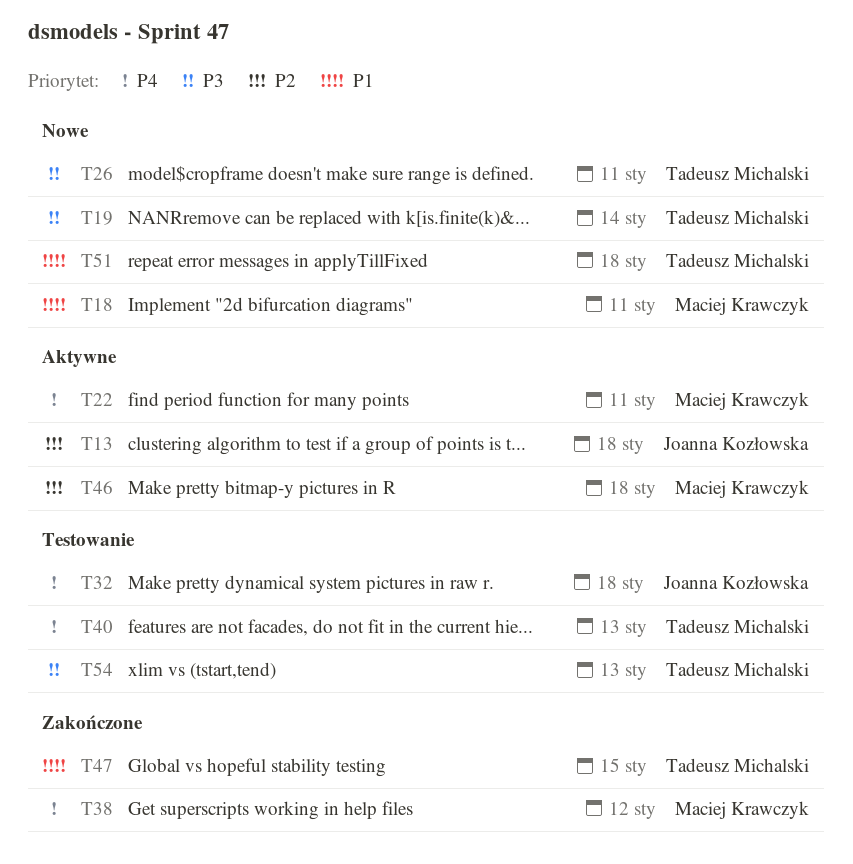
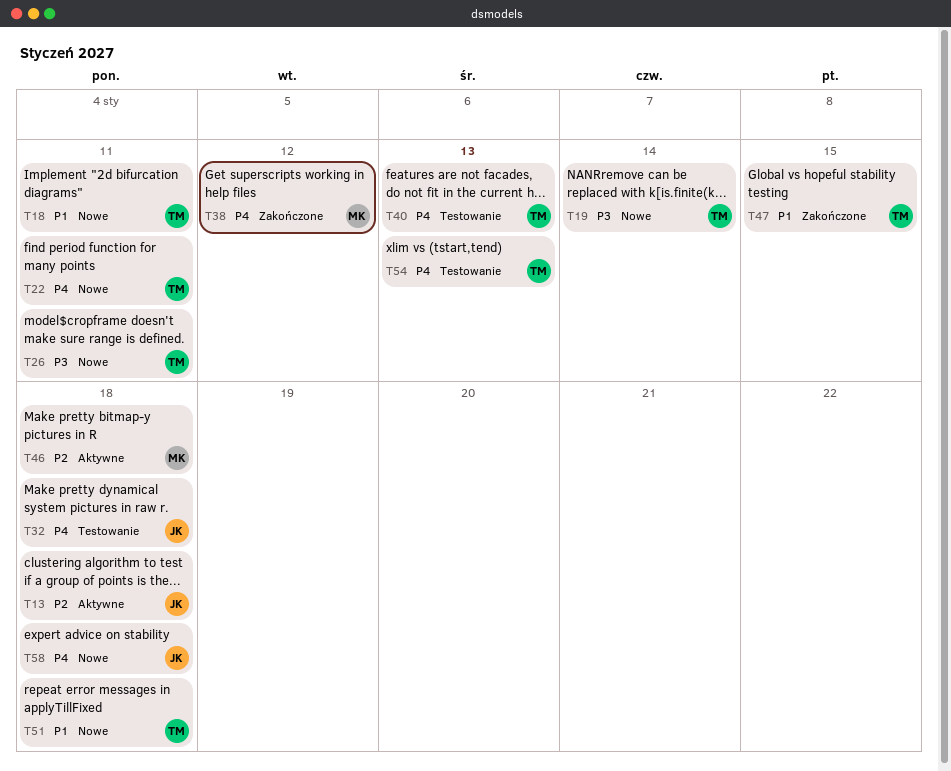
T18, owner: Maciej Krawczyk -> Tadeusz Michalski
T22, status: Aktywne -> Nowe
T22, owner: Maciej Krawczyk -> Tadeusz Michalski
T54, priority: P3 -> P4
T58: none -> present

